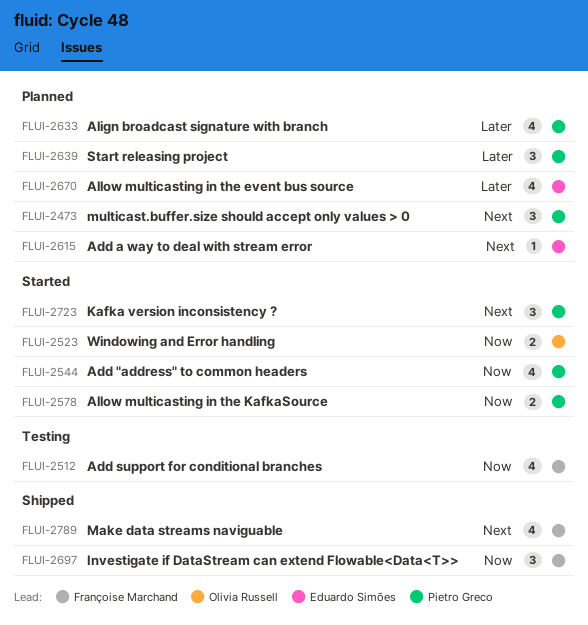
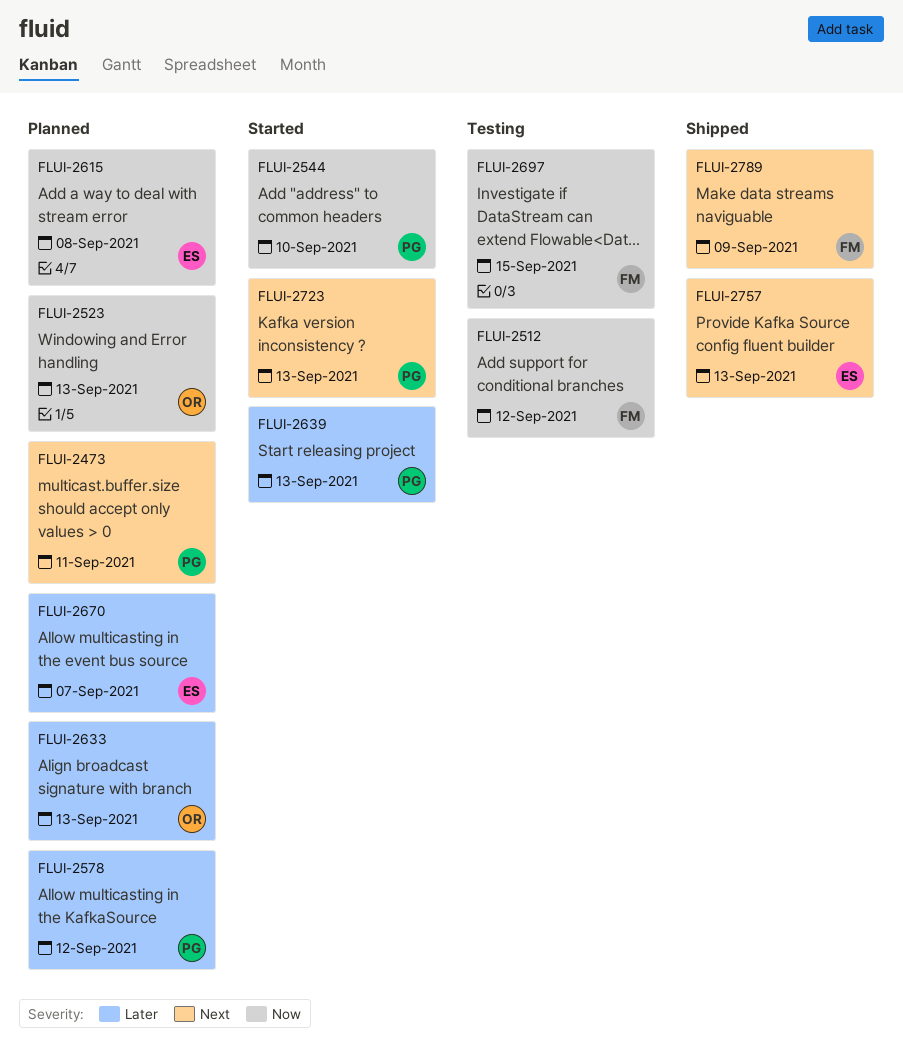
FLUI-2523, status: Started -> Planned
FLUI-2578, status: Started -> Planned
FLUI-2578, priority: Now -> Later
FLUI-2615, priority: Next -> Now
FLUI-2633, owner: Pietro Greco -> Olivia Russell
FLUI-2639, status: Planned -> Started
FLUI-2697, status: Shipped -> Testing
FLUI-2757: none -> present

